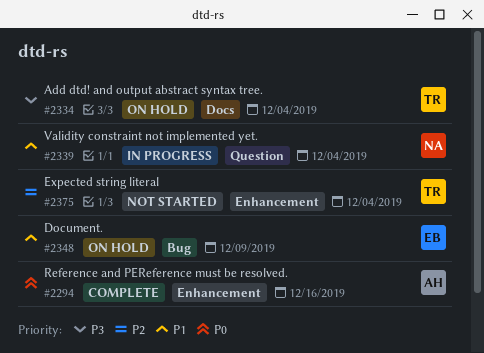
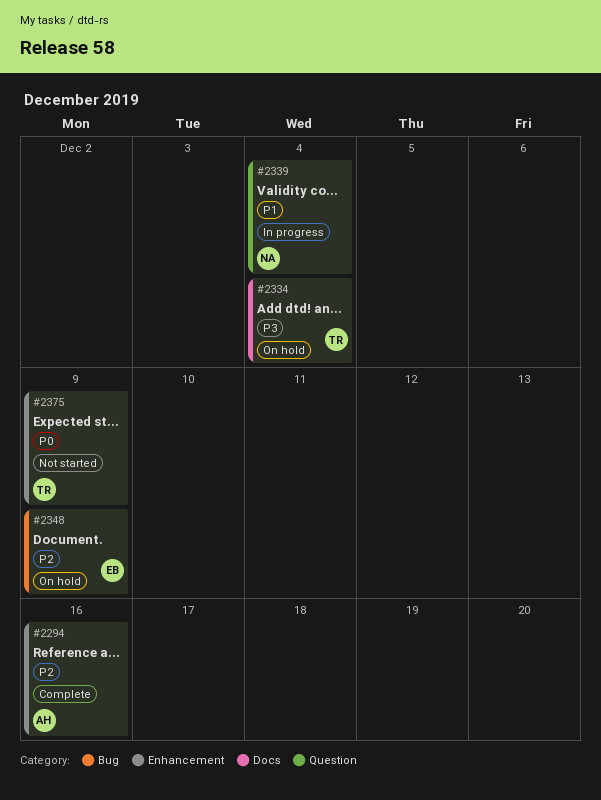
#2294, priority: P0 -> P2
#2348, priority: P1 -> P2
#2375, priority: P2 -> P0
#2375, due: Dec 4 -> Dec 9

